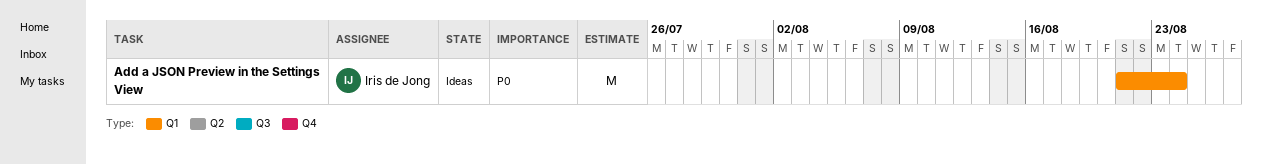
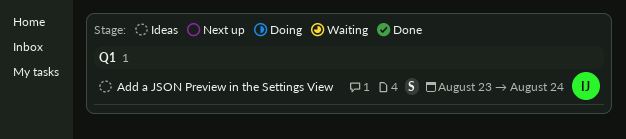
Add a JSON Preview in the Settings View, estimate: M -> S
Add a JSON Preview in the Settings View, start: Aug 21 -> Aug 23

